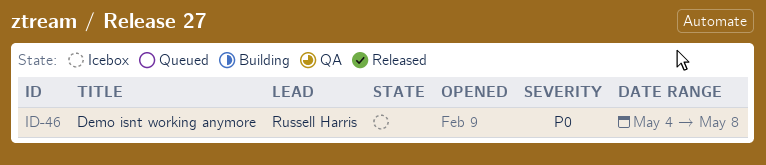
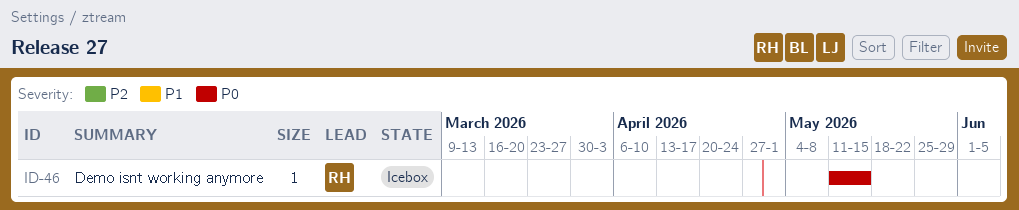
ID-46, start: May 4 -> May 11
ID-46, due: May 8 -> May 15

